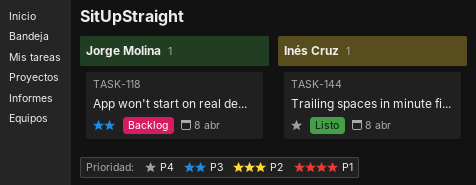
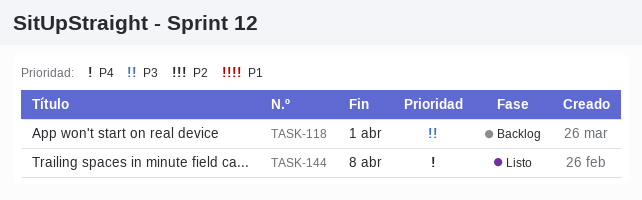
TASK-118, due: Apr 8 -> Apr 1

